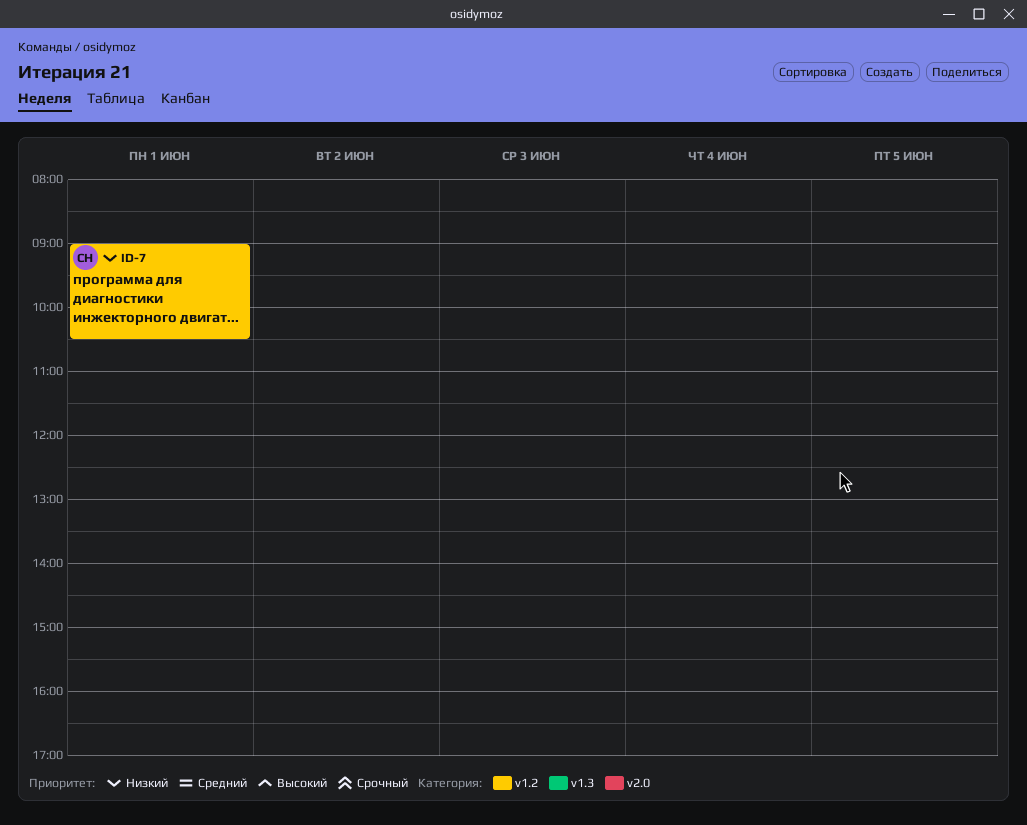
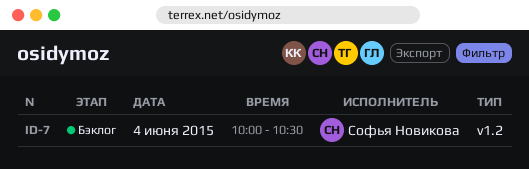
ID-7, day: Jun 1 -> Jun 4
ID-7, begins: 09:00 -> 10:00

